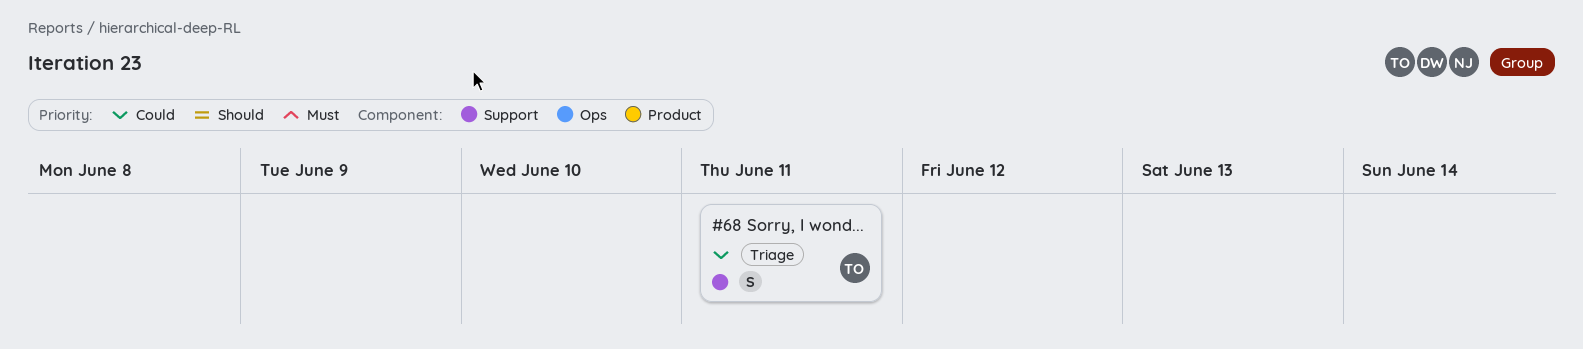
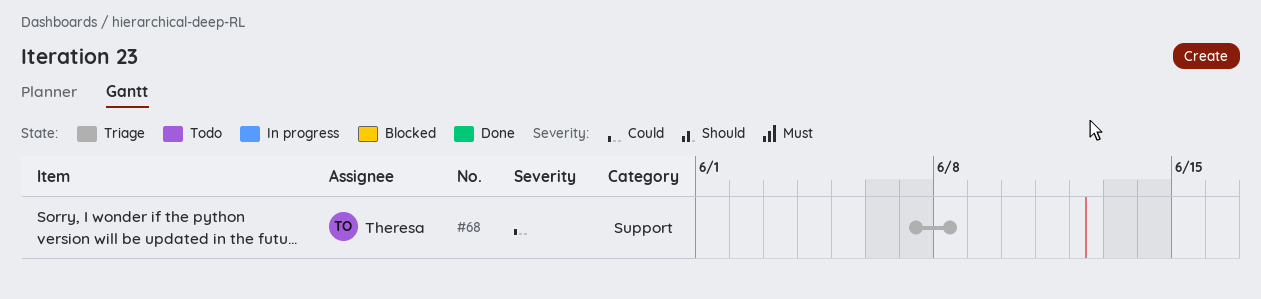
#68, due: Jun 11 -> Jun 8

